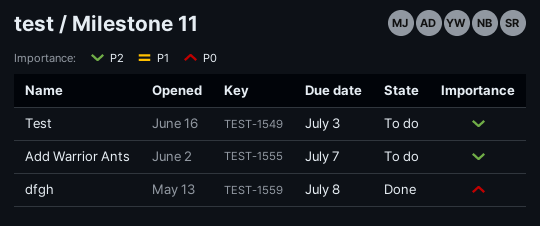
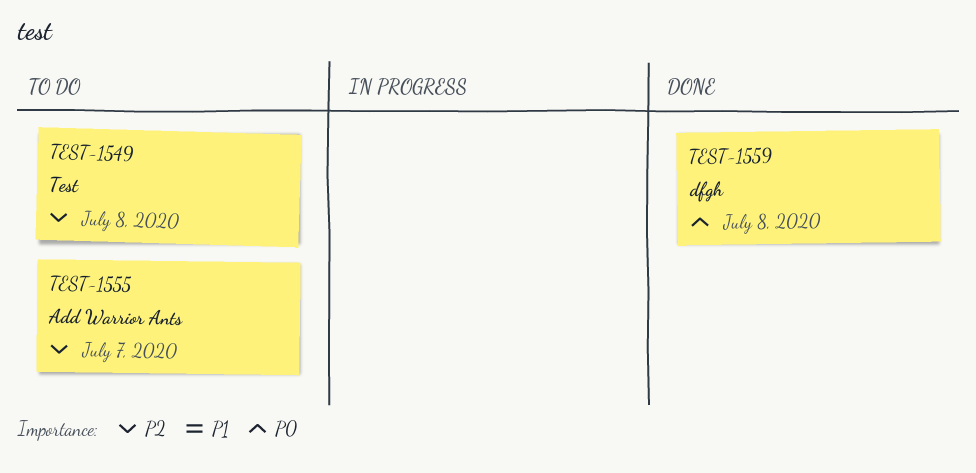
TEST-1549, due: Jul 3 -> Jul 8

